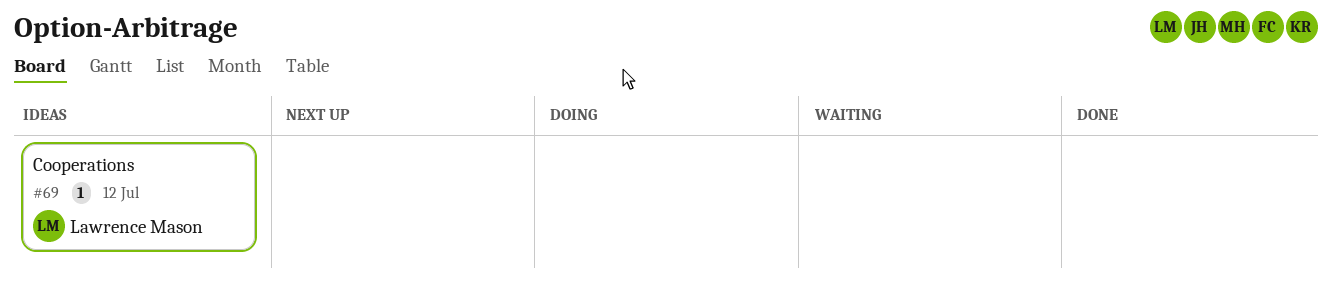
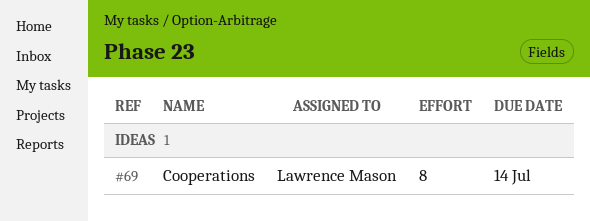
#69, estimate: 1 -> 8
#69, due: Jul 12 -> Jul 14

